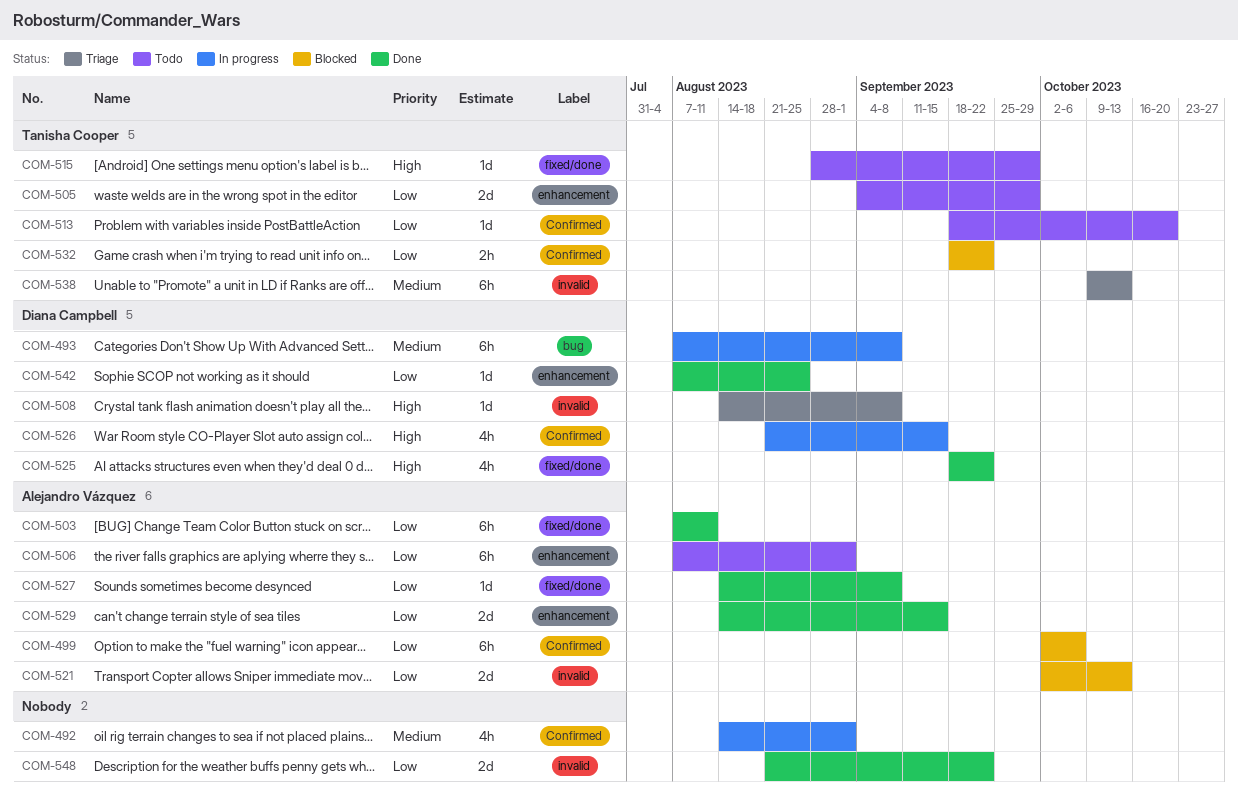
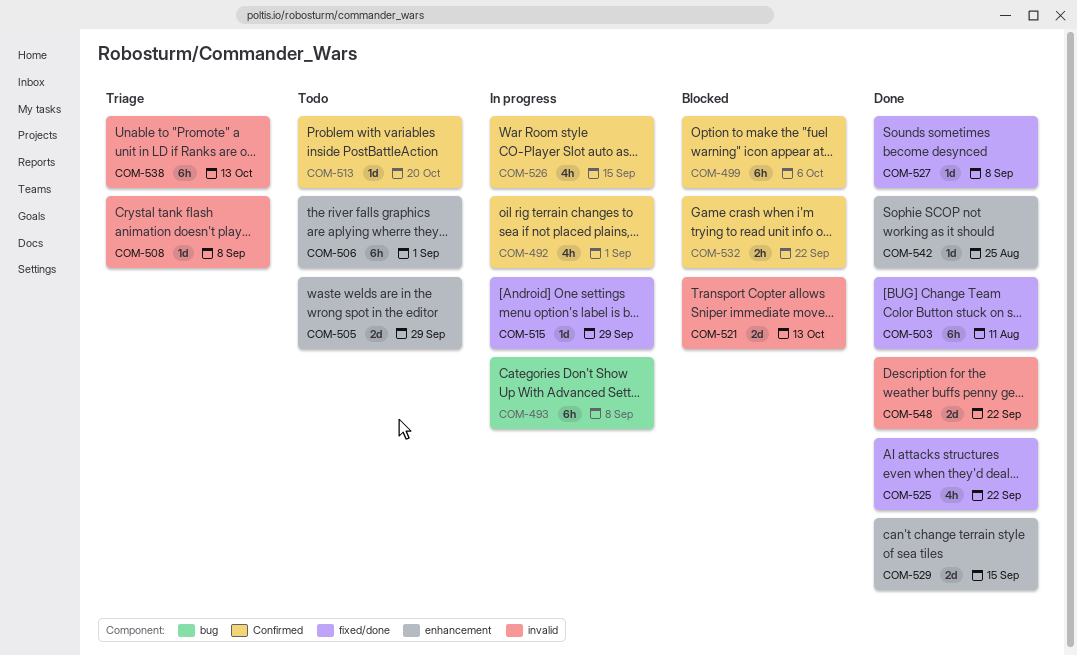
COM-515, status: Todo -> In progress

